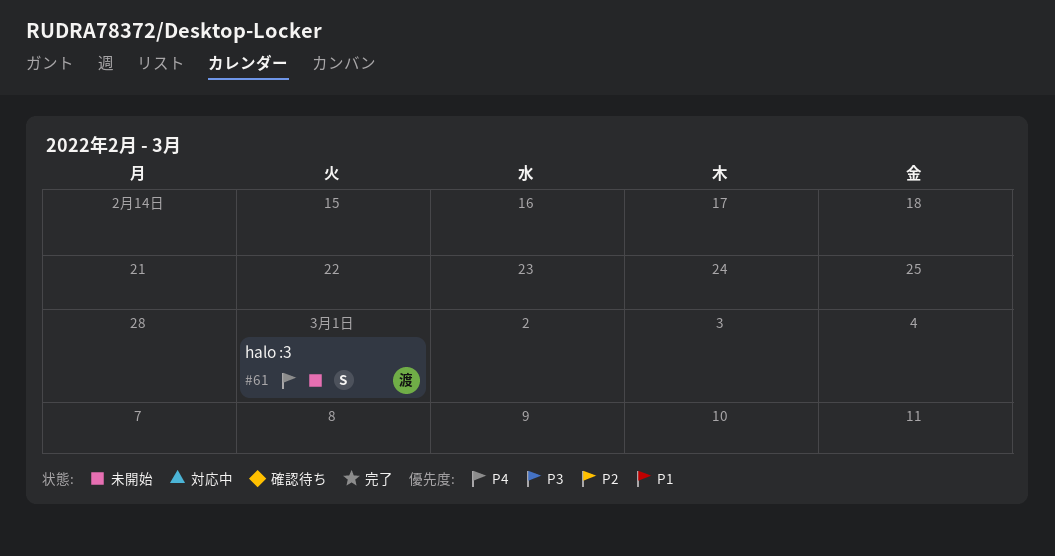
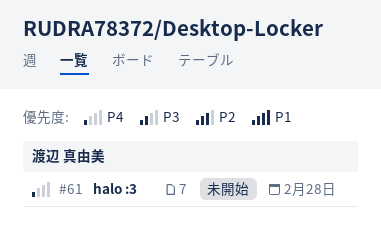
#61, due: Mar 1 -> Feb 28

